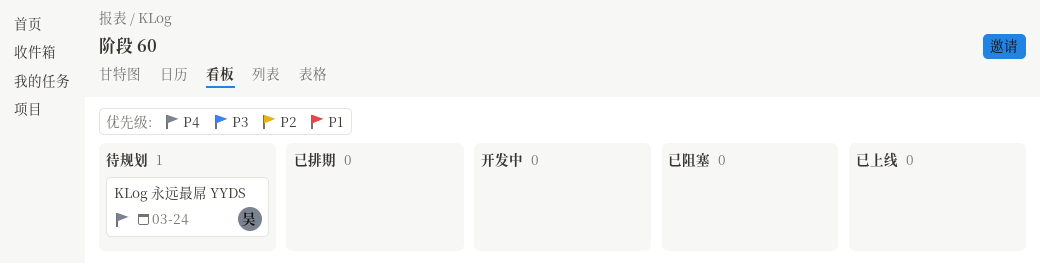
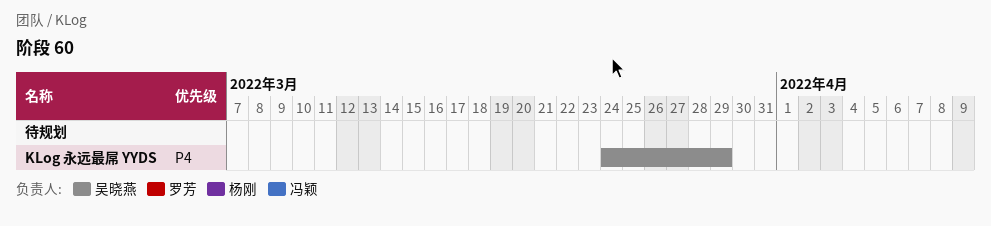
KLog 永远最屌 YYDS, due: Mar 24 -> Mar 29

